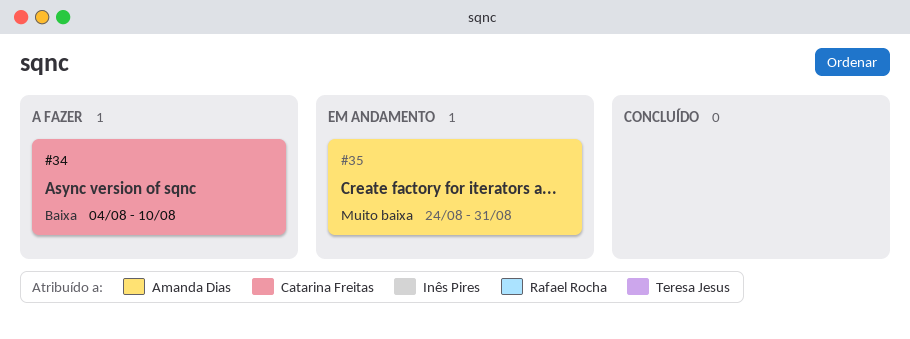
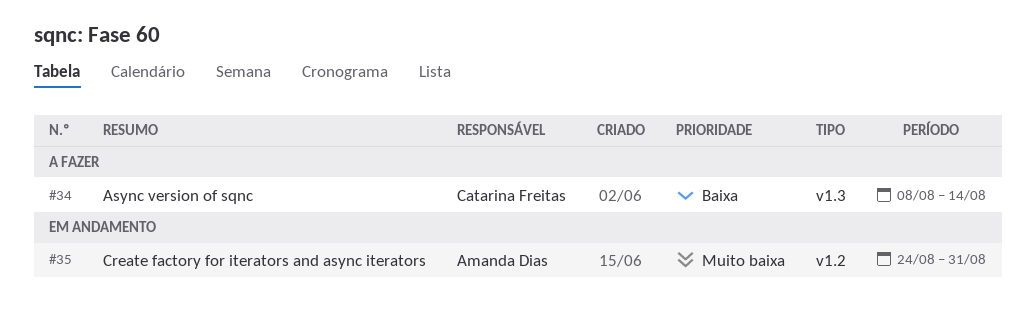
#34, start: Aug 4 -> Aug 8
#34, due: Aug 10 -> Aug 14

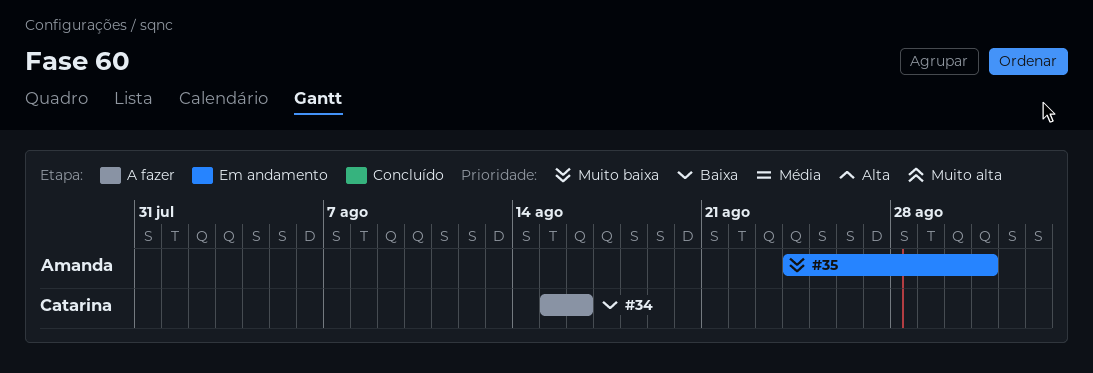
#34, start: Aug 8 -> Aug 15
#34, due: Aug 14 -> Aug 16

